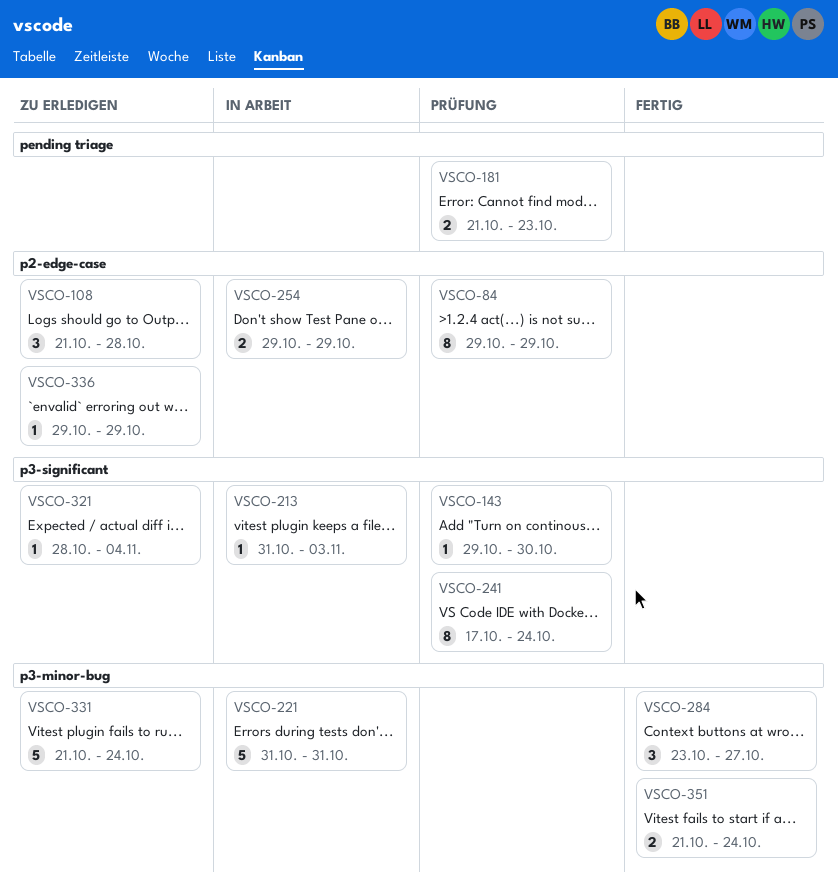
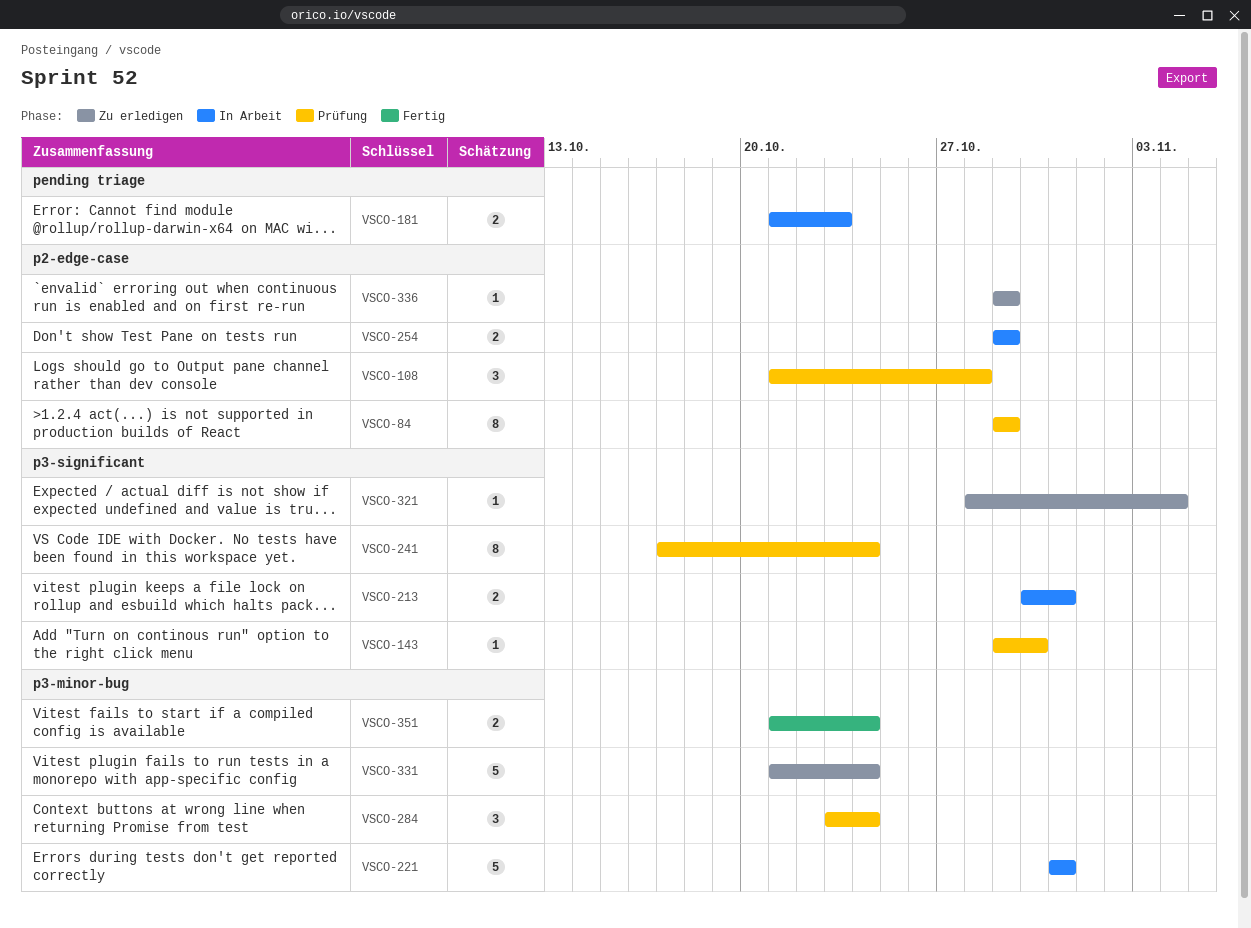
VSCO-108, status: Zu erledigen -> Prüfung
VSCO-181, status: Prüfung -> In Arbeit
VSCO-213, estimate: 1 -> 2
VSCO-213, start: Oct 31 -> Oct 30
VSCO-213, due: Nov 3 -> Oct 31
VSCO-284, status: Fertig -> Prüfung
VSCO-284, due: Oct 27 -> Oct 24

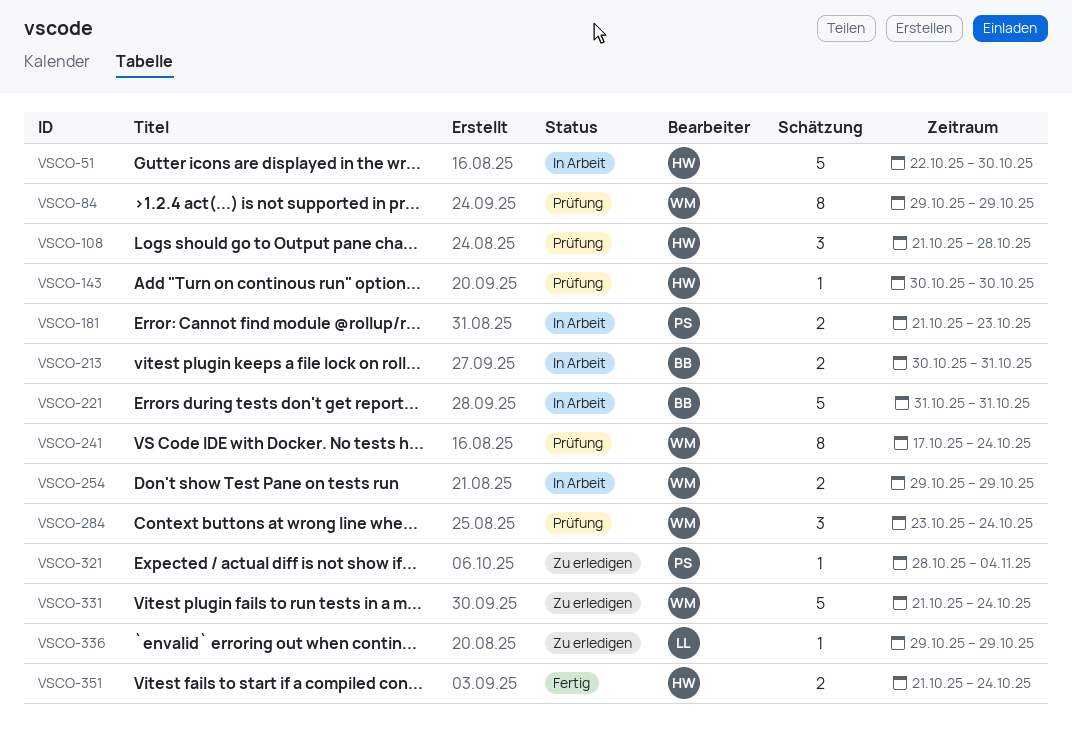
VSCO-51: none -> present
VSCO-143, start: Oct 29 -> Oct 30

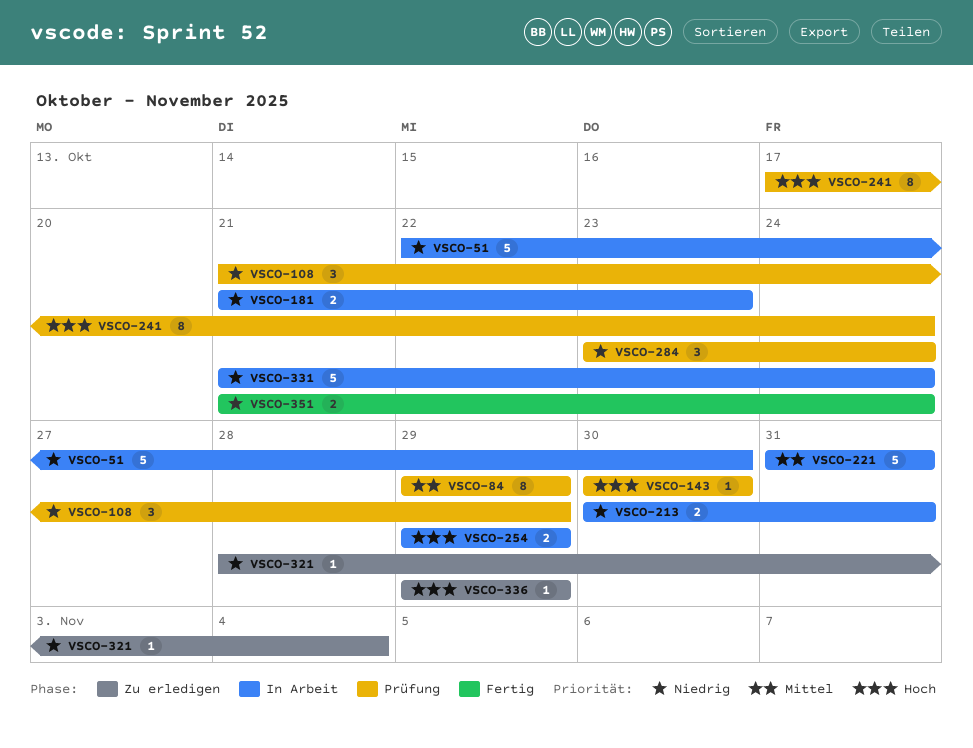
VSCO-108, due: Oct 28 -> Oct 29
VSCO-331, status: Zu erledigen -> In Arbeit

